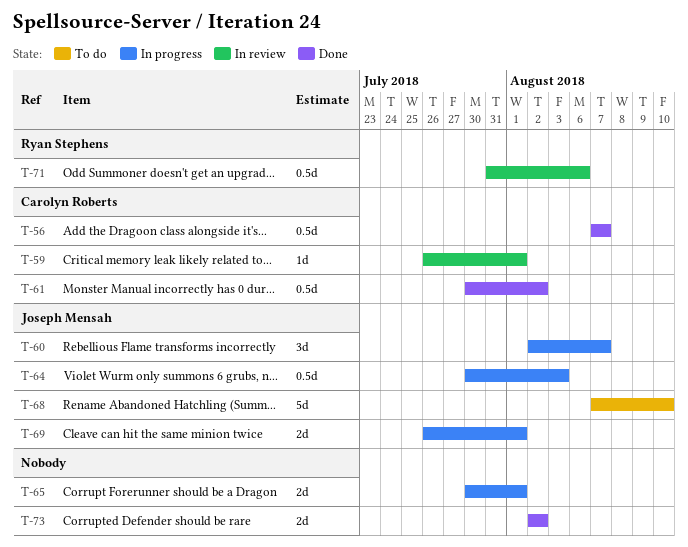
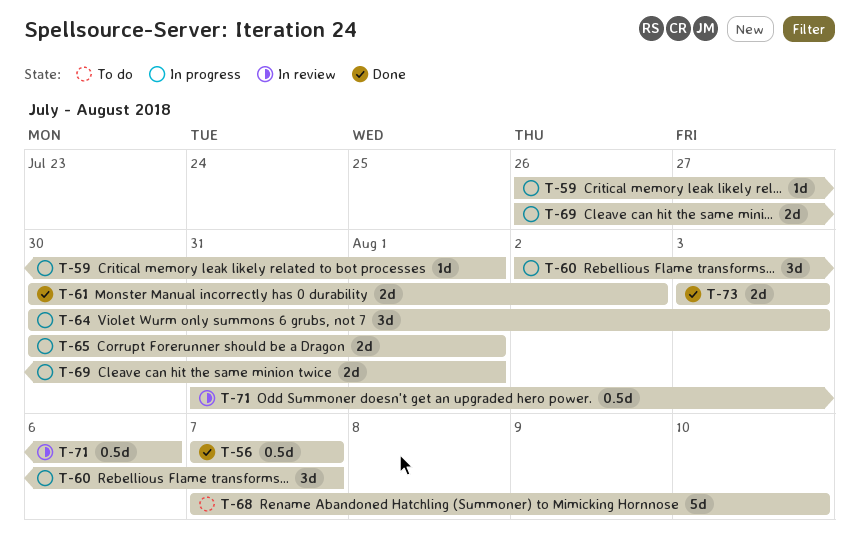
T-59, status: In review -> In progress
T-61, estimate: 0.5d -> 2d
T-64, estimate: 0.5d -> 3d
T-73, start: Aug 2 -> Aug 3
T-73, due: Aug 2 -> Aug 3

